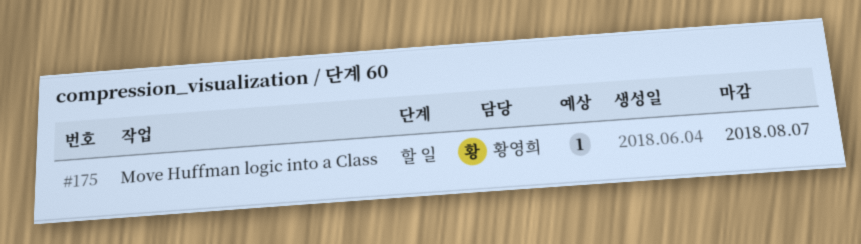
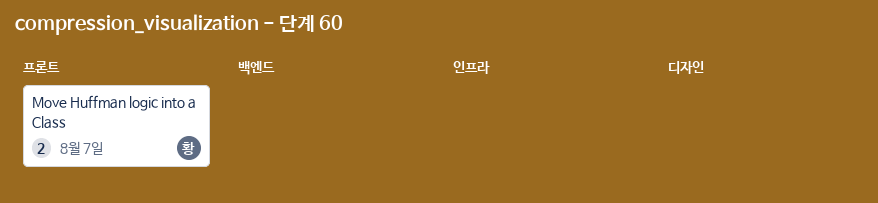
Move Huffman logic into a Class, estimate: 1 -> 2

